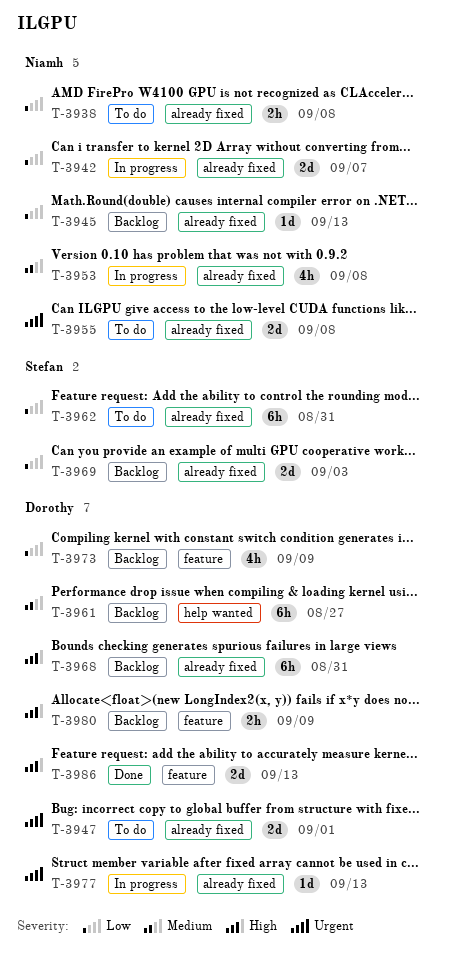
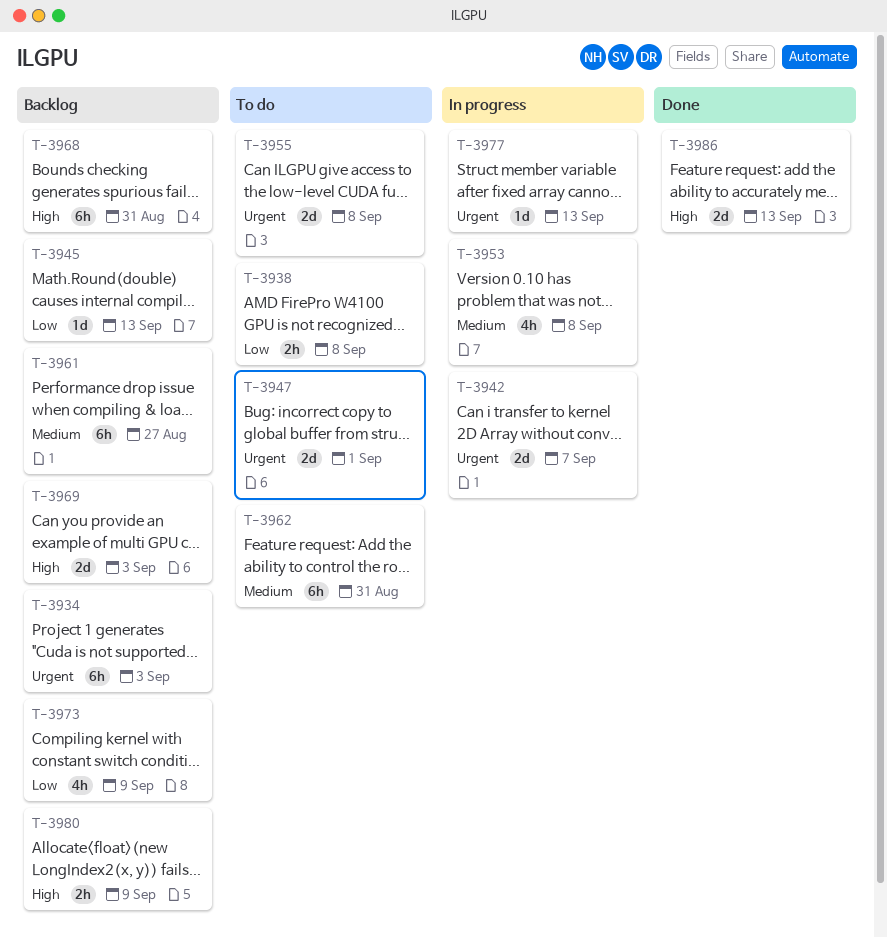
T-3934: none -> present
T-3942, priority: Low -> Urgent
T-3962, priority: Low -> Medium
T-3969, priority: Low -> High

